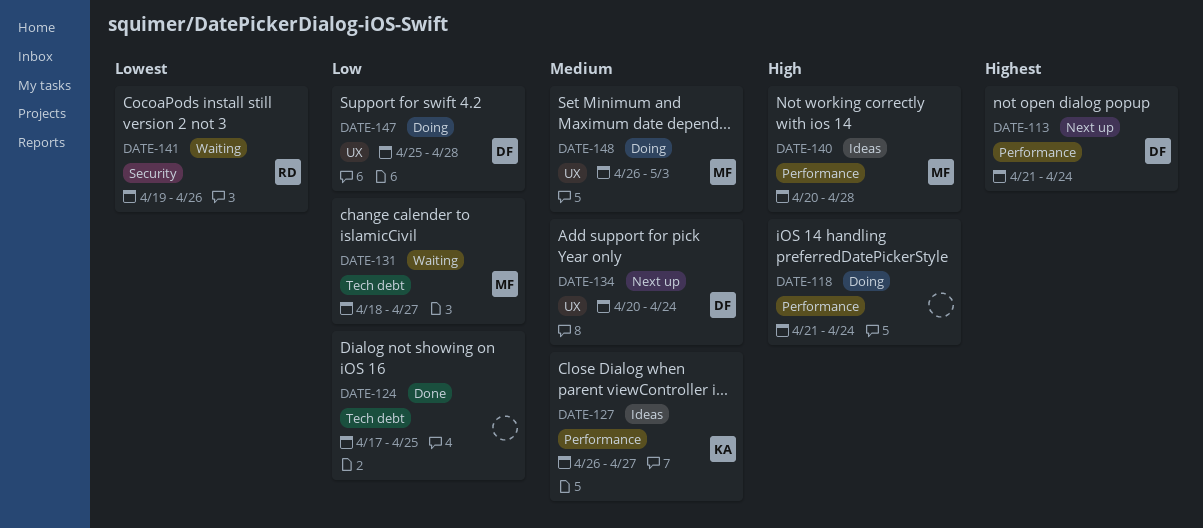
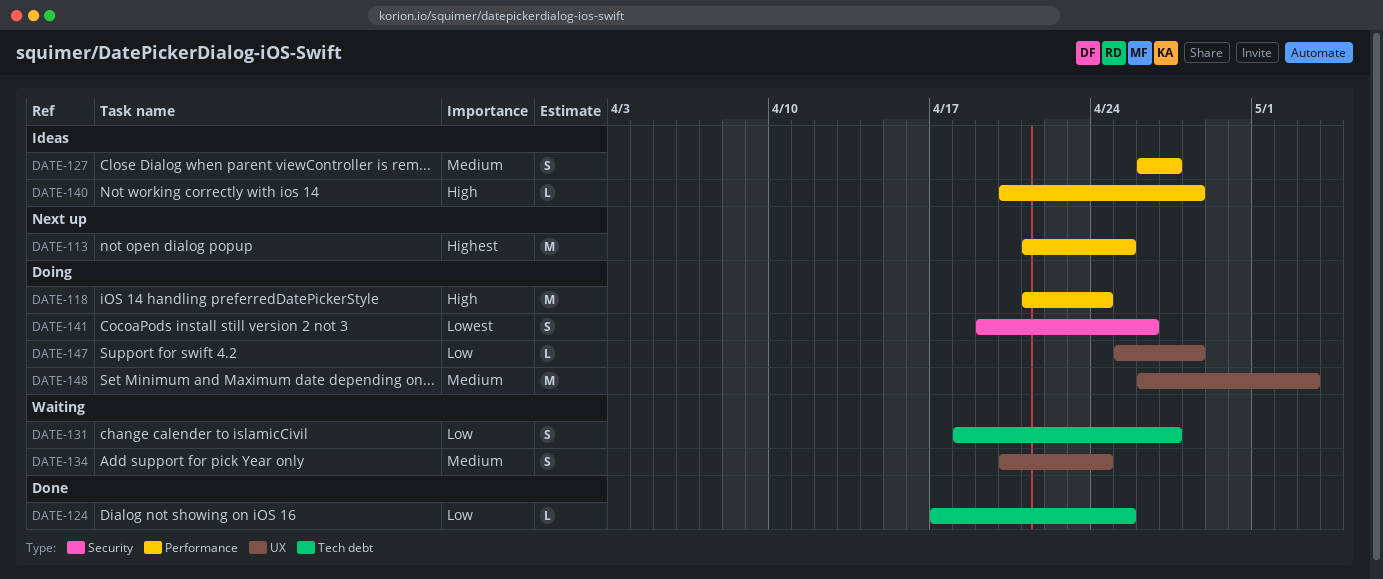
DATE-113, due: Apr 24 -> Apr 25
DATE-134, status: Next up -> Waiting
DATE-141, status: Waiting -> Doing

